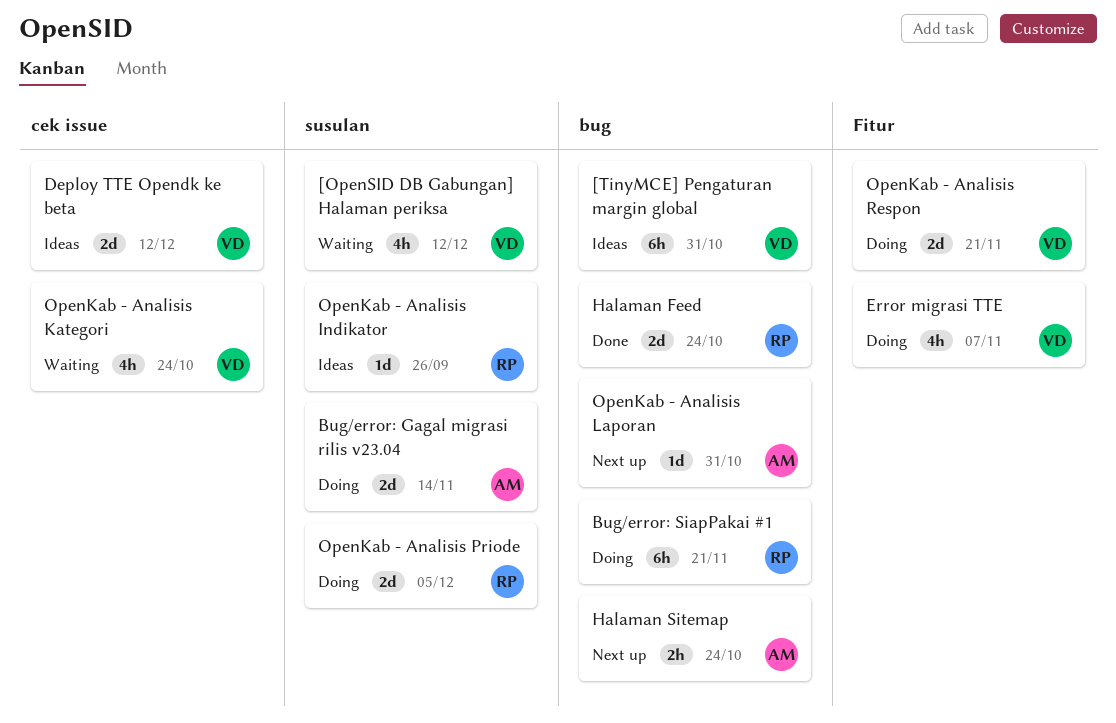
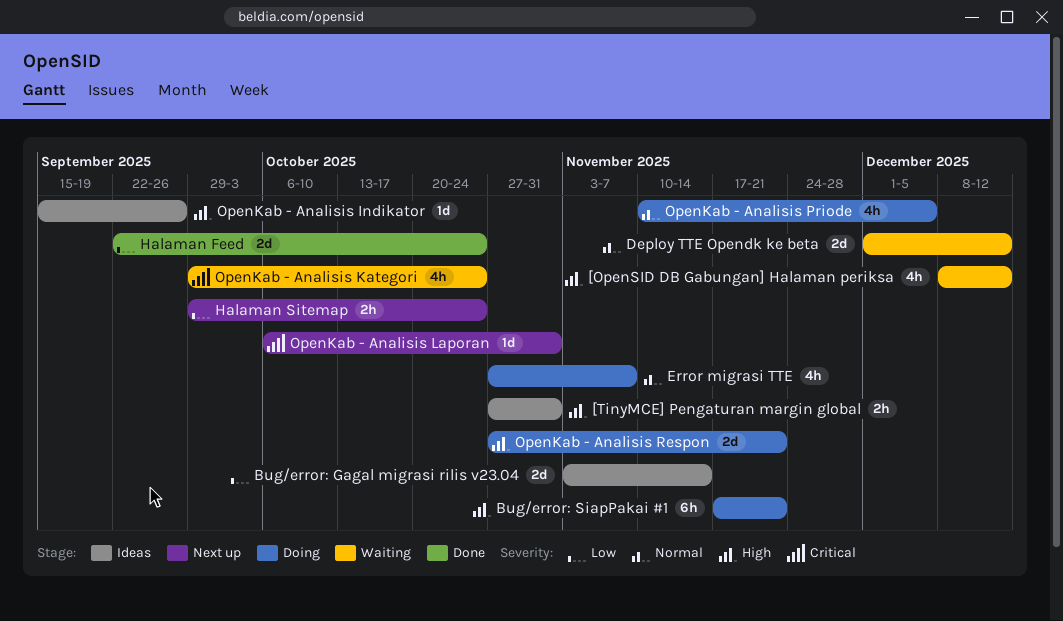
[TinyMCE] Pengaturan margin global, estimate: 6h -> 2h
Bug/error: Gagal migrasi rilis v23.04, status: Doing -> Ideas
Deploy TTE Opendk ke beta, status: Ideas -> Waiting
OpenKab - Analisis Priode, estimate: 2d -> 4h

